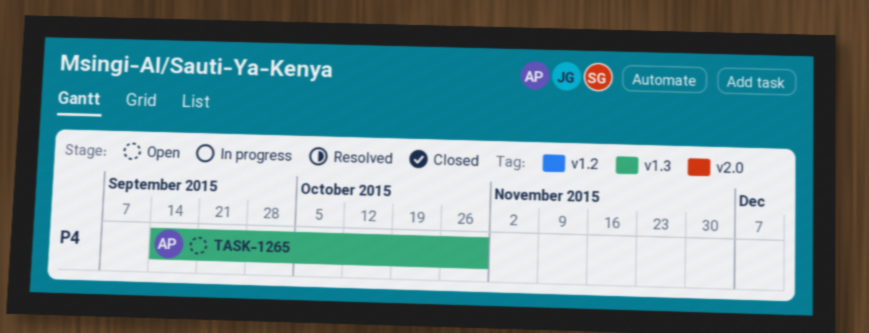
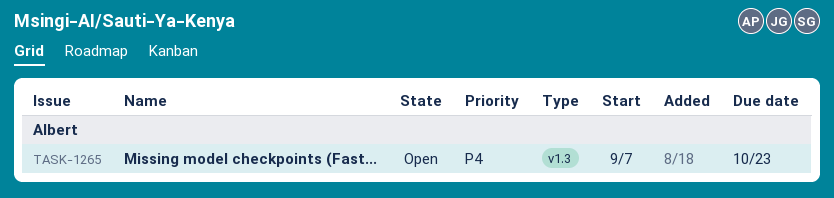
TASK-1265, start: Sep 14 -> Sep 7
TASK-1265, due: Oct 30 -> Oct 23

